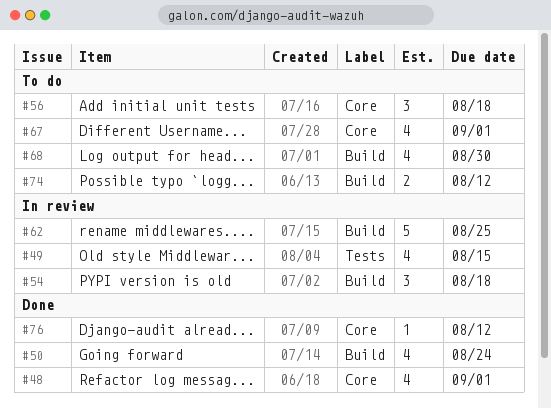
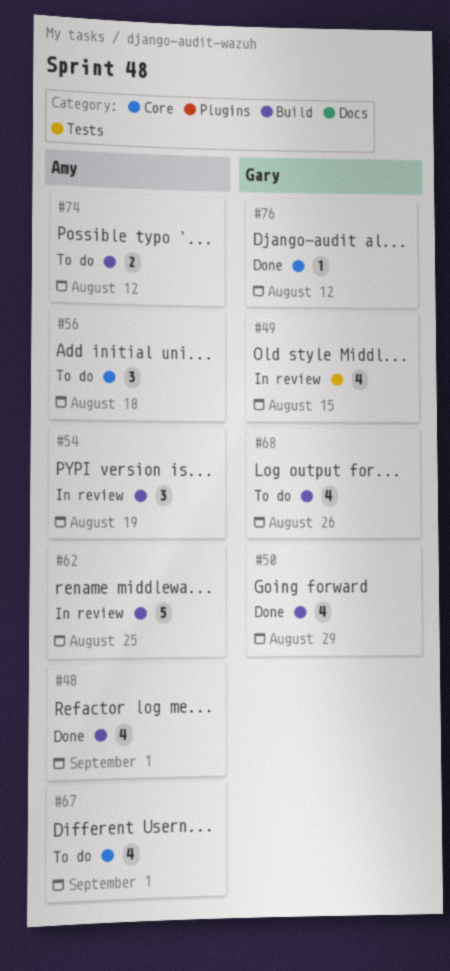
#48, label: Core -> Build
#50, due: Aug 24 -> Aug 29
#54, due: Aug 18 -> Aug 19
#68, due: Aug 30 -> Aug 26

